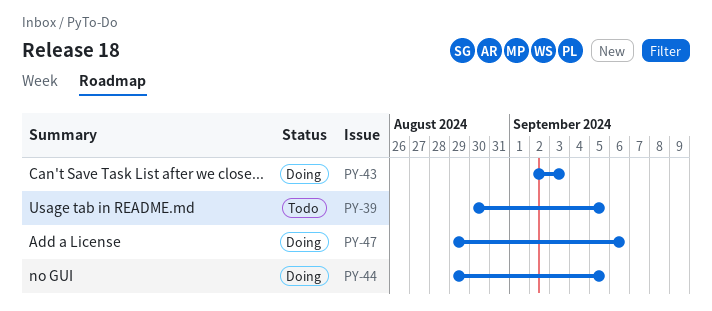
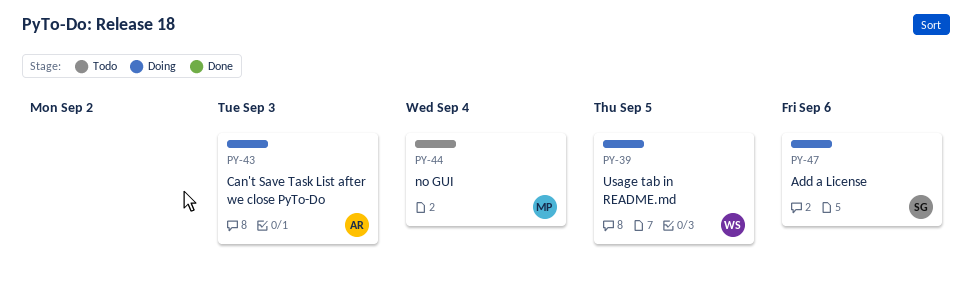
PY-39, status: Todo -> Doing
PY-44, status: Doing -> Todo
PY-44, due: Sep 5 -> Sep 4

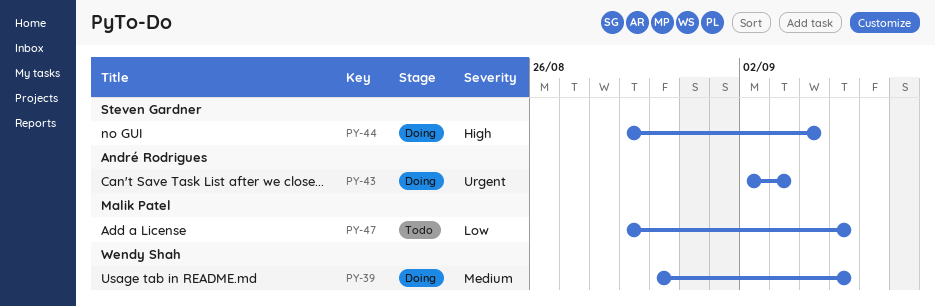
PY-44, status: Todo -> Doing
PY-44, owner: Malik Patel -> Steven Gardner
PY-47, status: Doing -> Todo
PY-47, owner: Steven Gardner -> Malik Patel
PY-47, due: Sep 6 -> Sep 5

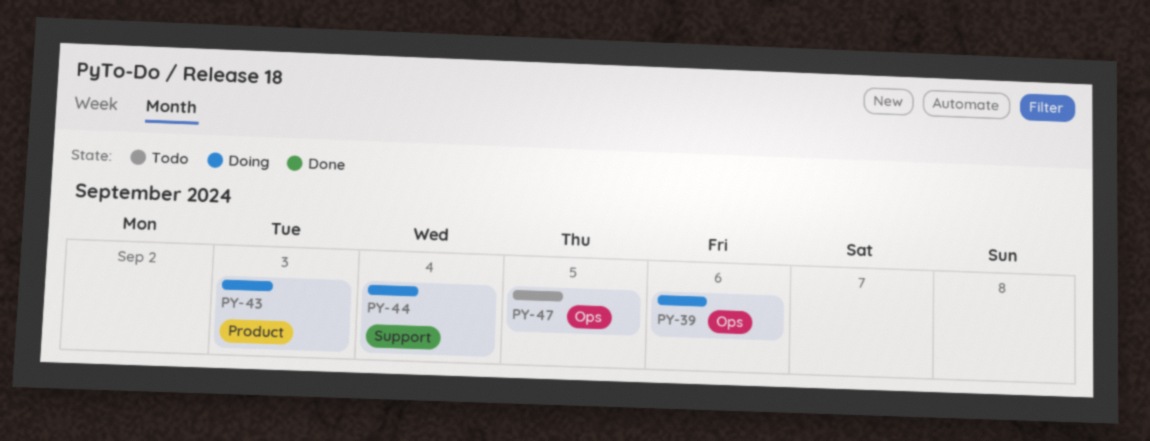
PY-39, due: Sep 5 -> Sep 6

